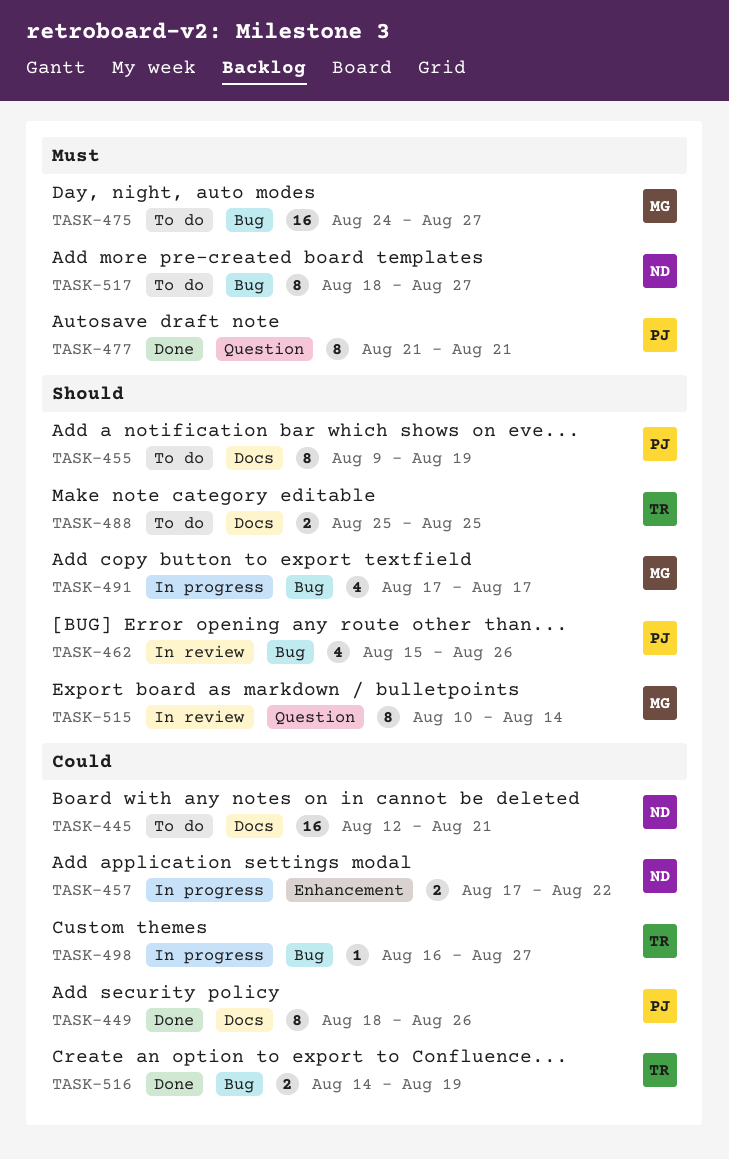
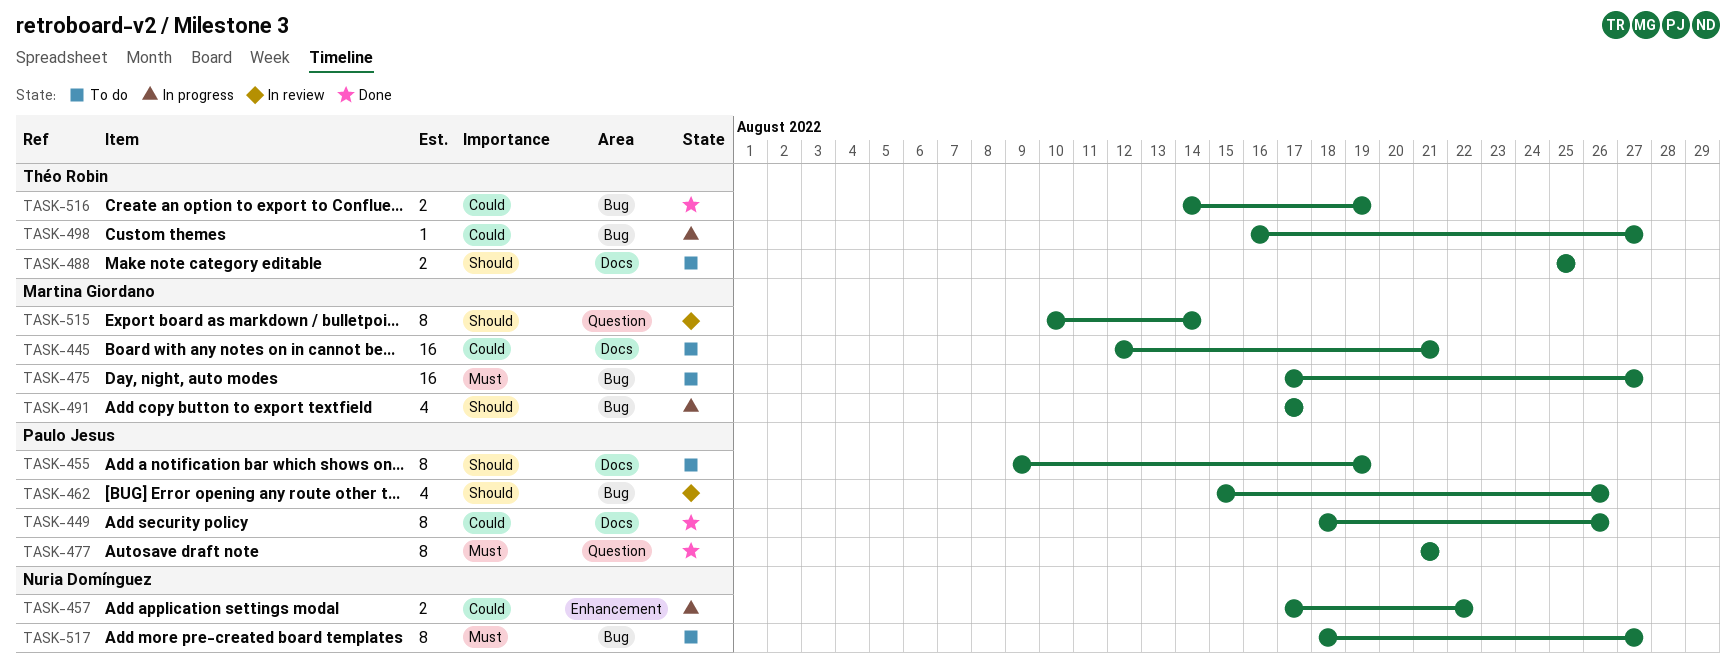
TASK-445, owner: Nuria Domínguez -> Martina Giordano
TASK-475, start: Aug 24 -> Aug 17

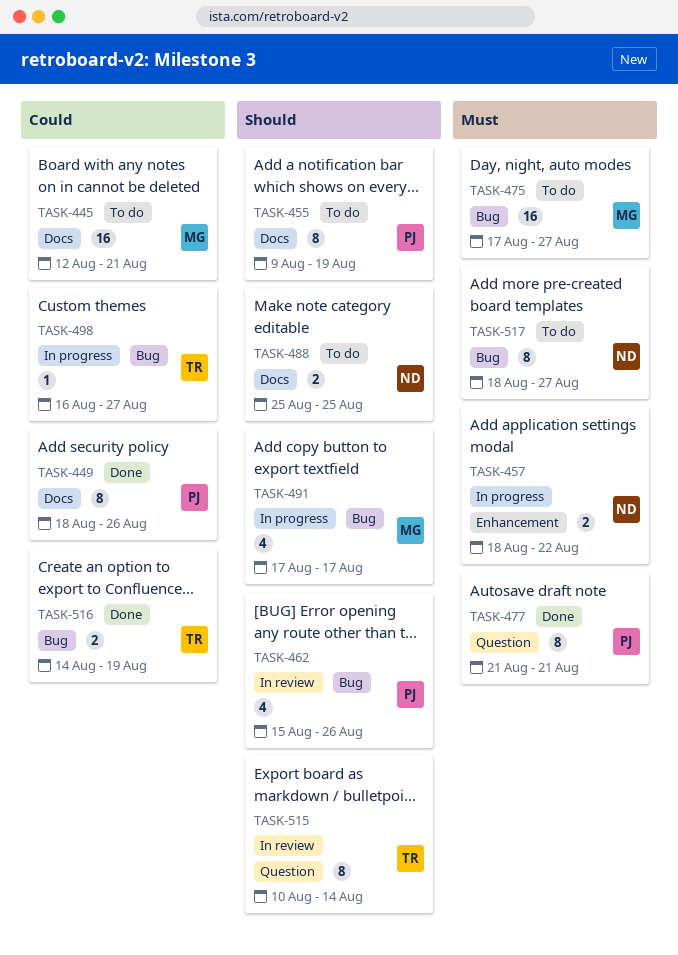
TASK-457, priority: Could -> Must
TASK-457, start: Aug 17 -> Aug 18
TASK-488, owner: Théo Robin -> Nuria Domínguez
TASK-515, owner: Martina Giordano -> Théo Robin

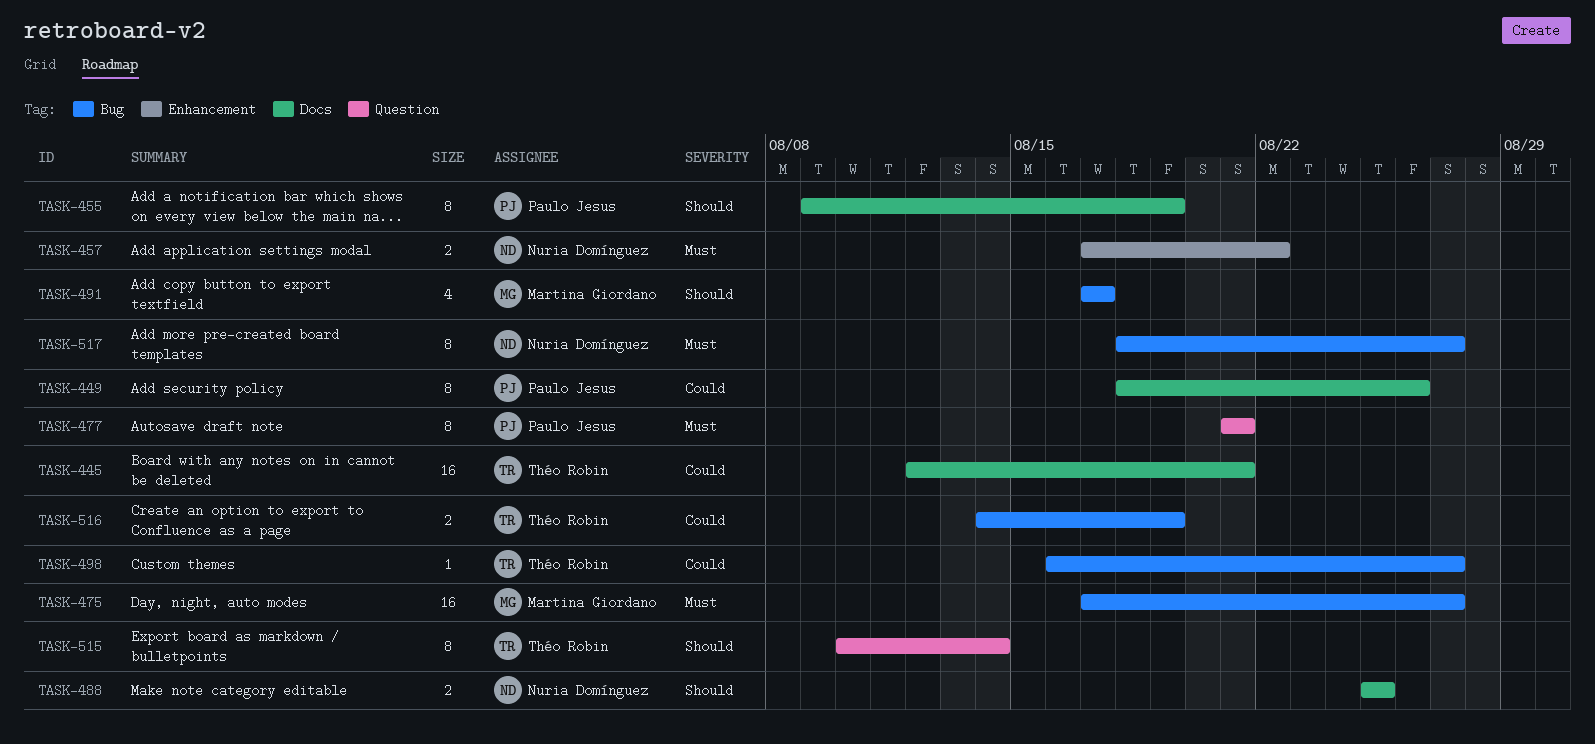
TASK-445, owner: Martina Giordano -> Théo Robin
TASK-457, start: Aug 18 -> Aug 17
TASK-462: present -> none

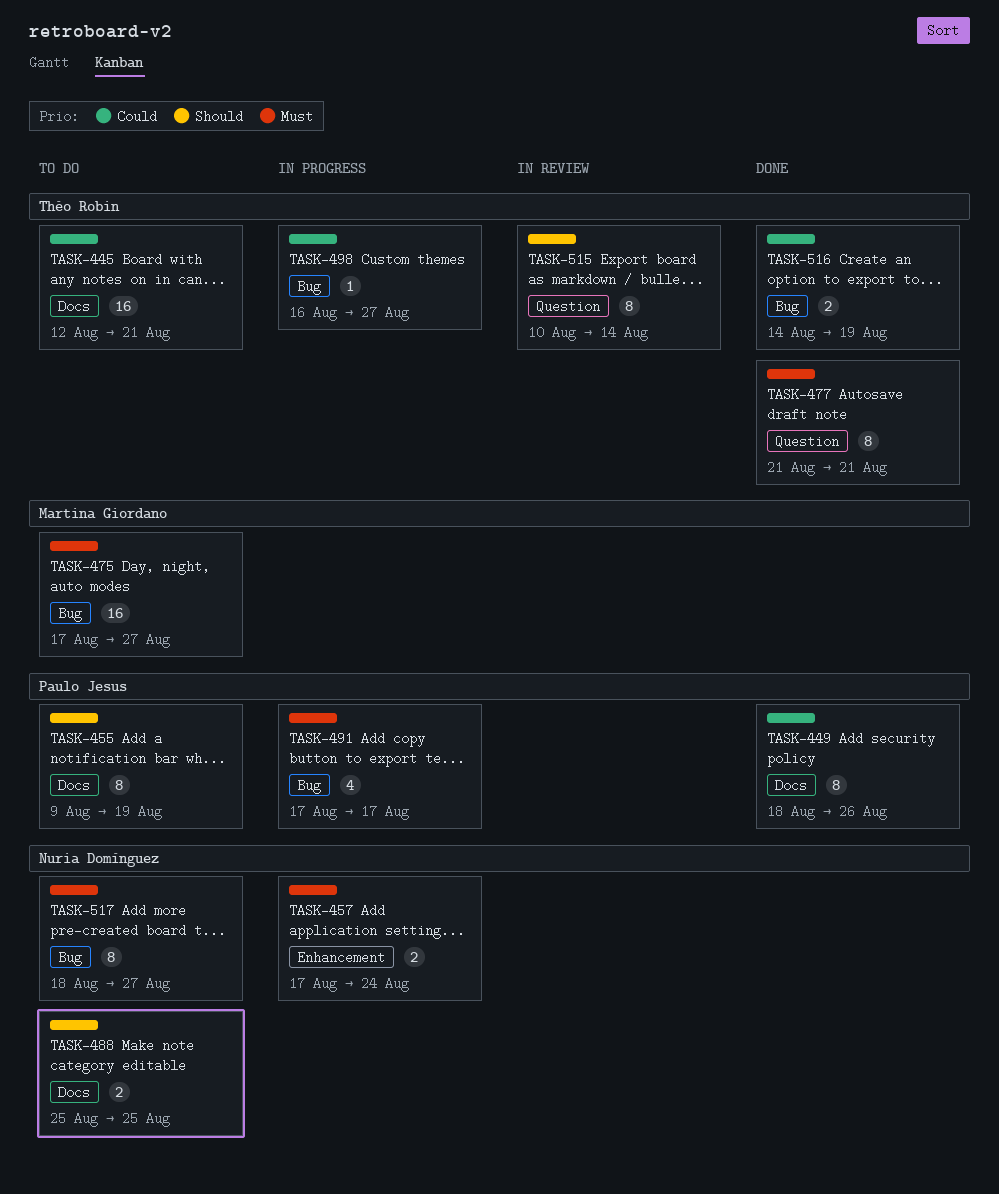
TASK-457, due: Aug 22 -> Aug 24
TASK-477, owner: Paulo Jesus -> Théo Robin
TASK-491, owner: Martina Giordano -> Paulo Jesus
TASK-491, priority: Should -> Must

